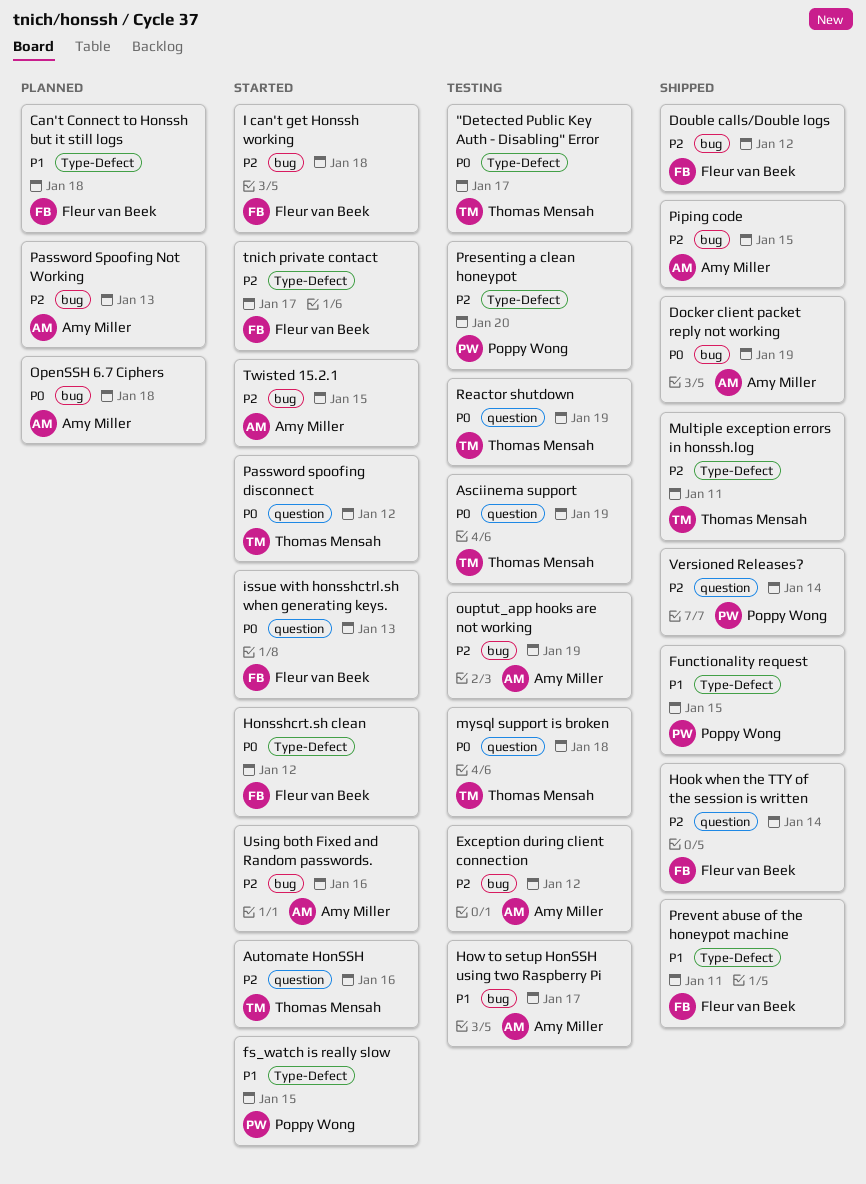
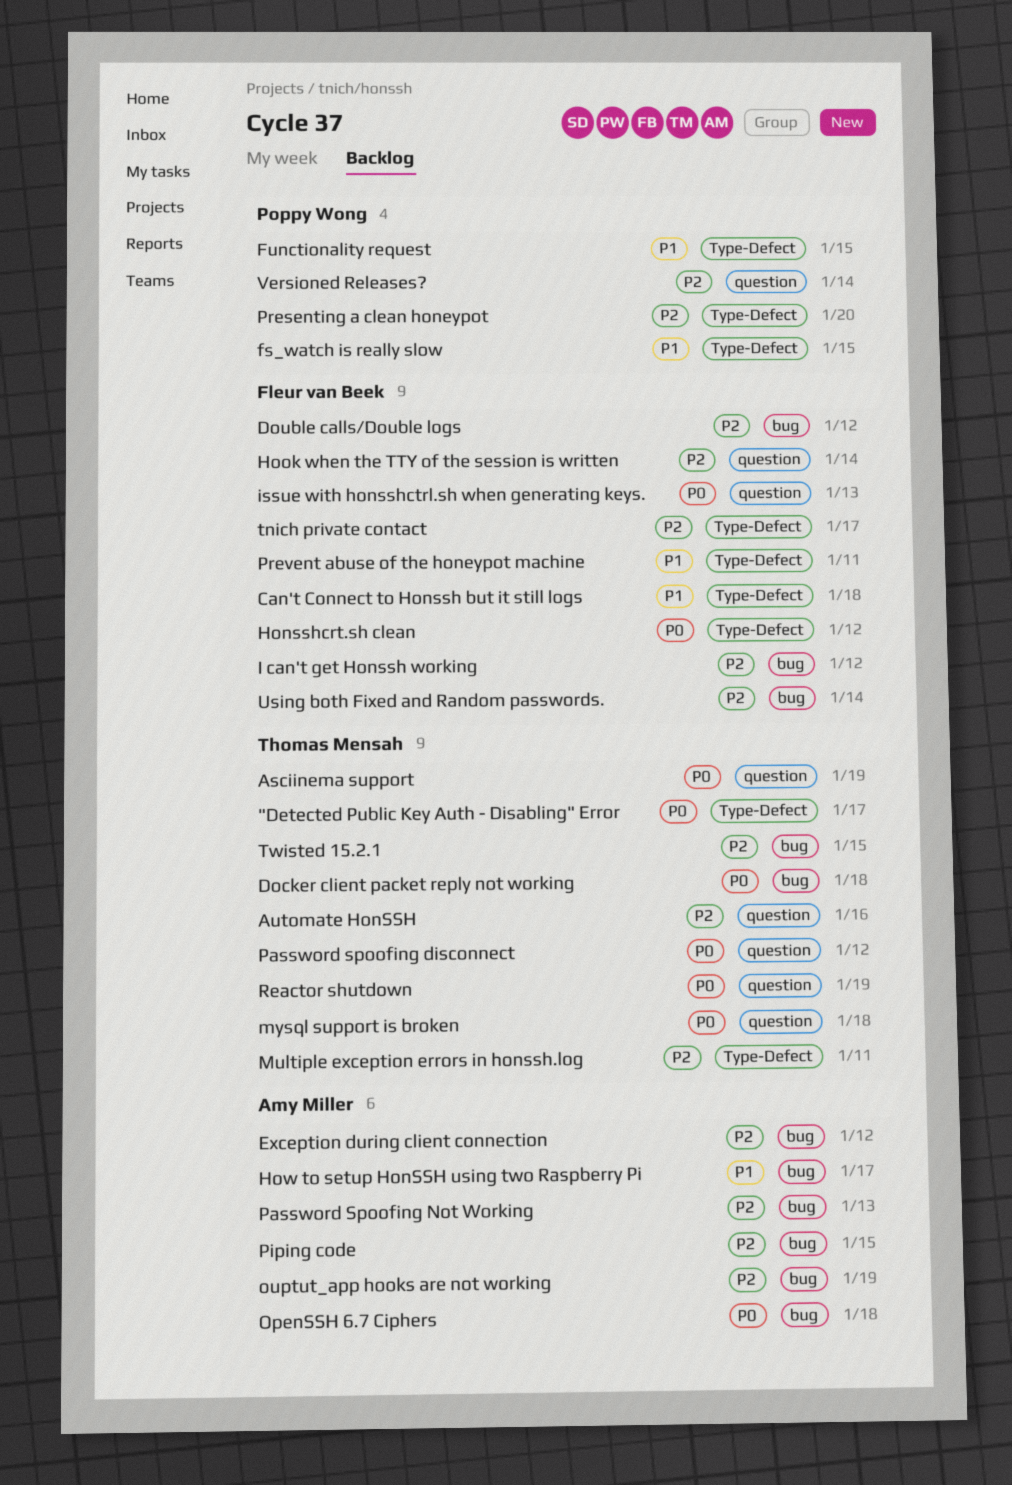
Docker client packet reply not working, owner: Amy Miller -> Thomas Mensah
Docker client packet reply not working, due: Jan 19 -> Jan 18
I can't get Honssh working, due: Jan 18 -> Jan 12
Twisted 15.2.1, owner: Amy Miller -> Thomas Mensah
Using both Fixed and Random passwords., owner: Amy Miller -> Fleur van Beek
Using both Fixed and Random passwords., due: Jan 16 -> Jan 14

